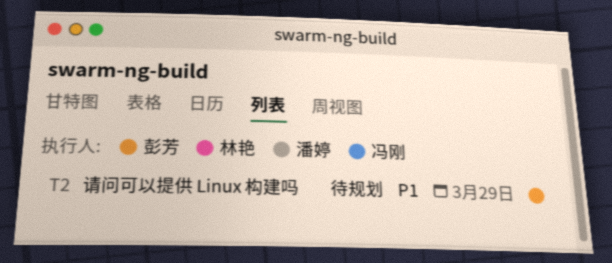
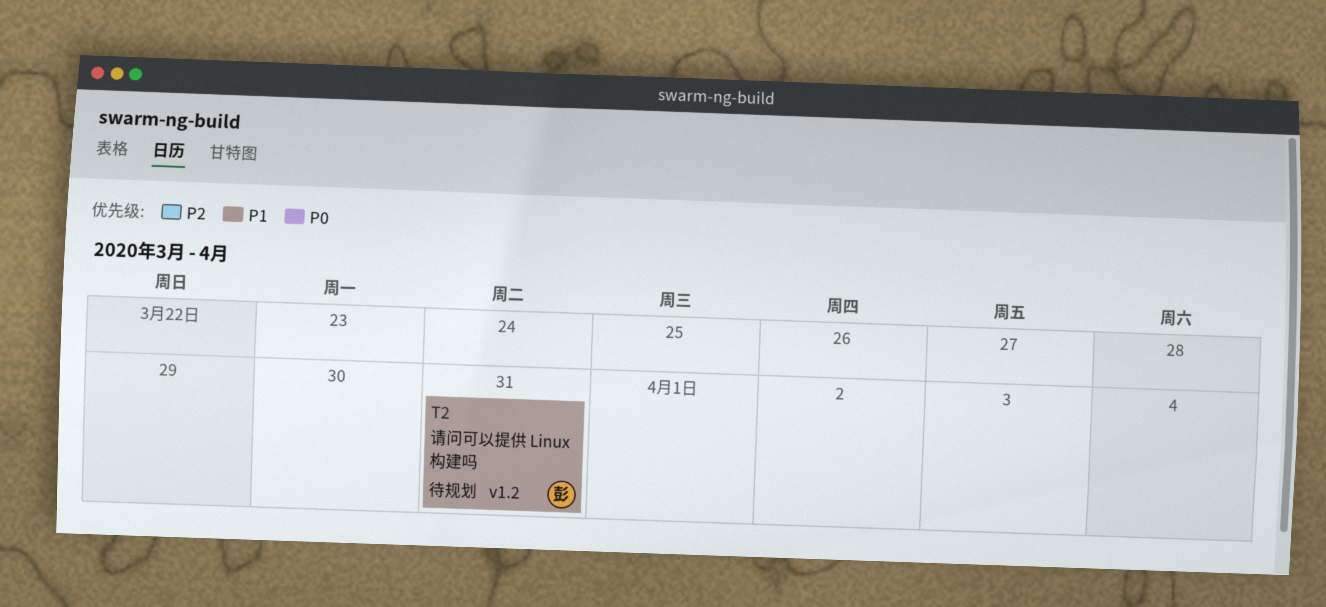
T2, due: Mar 29 -> Mar 31

